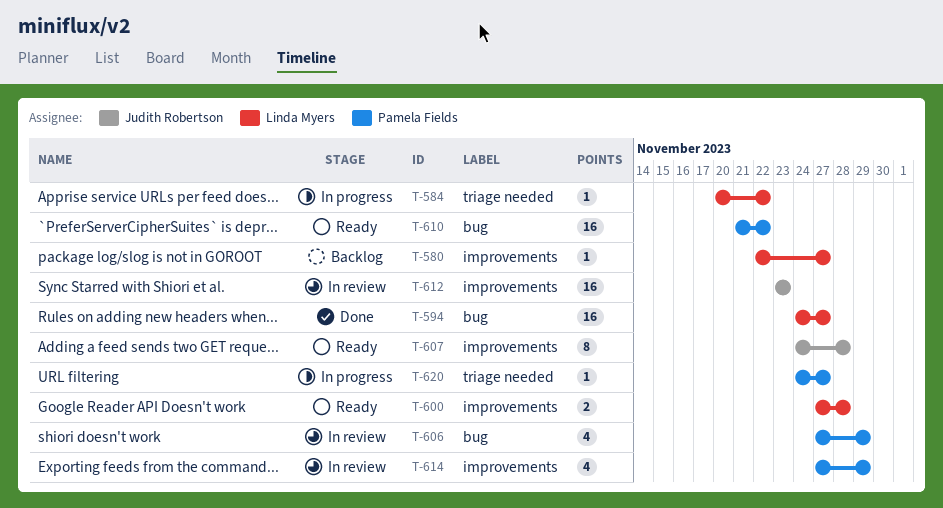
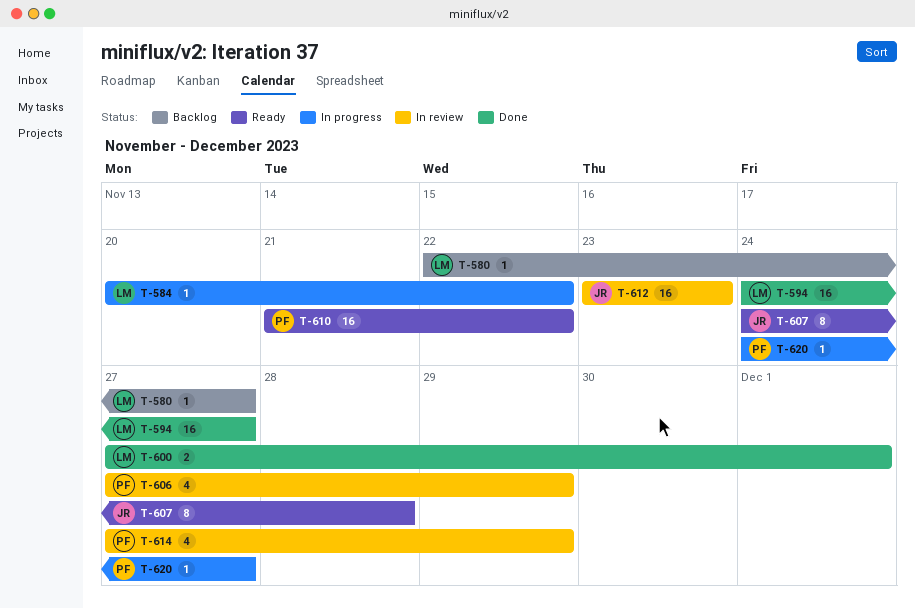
T-600, status: Ready -> Done
T-600, due: Nov 28 -> Dec 1

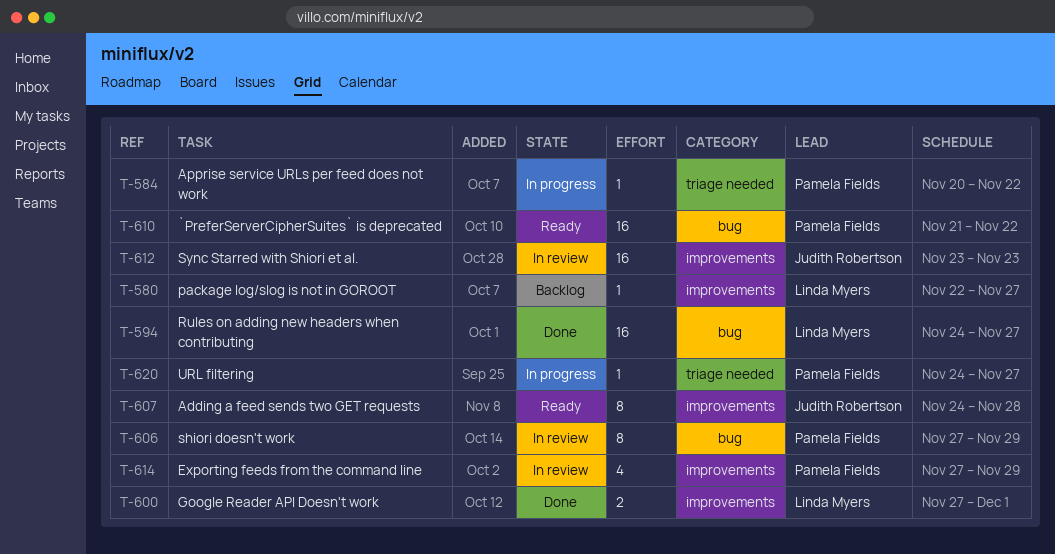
T-584, owner: Linda Myers -> Pamela Fields
T-606, estimate: 4 -> 8

